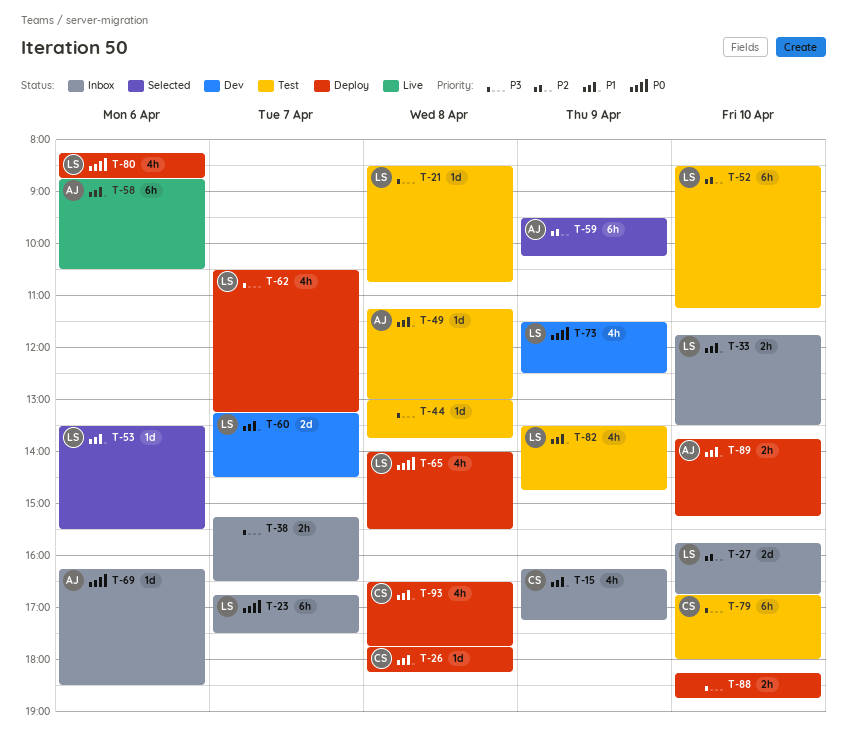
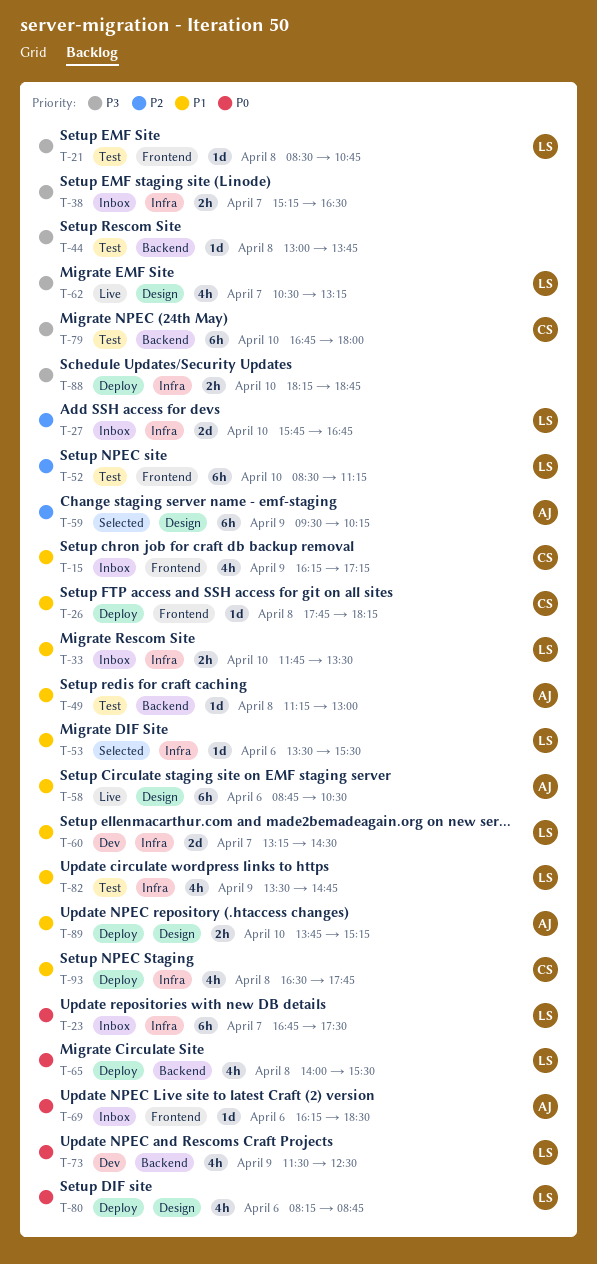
T-62, status: Deploy -> Live

